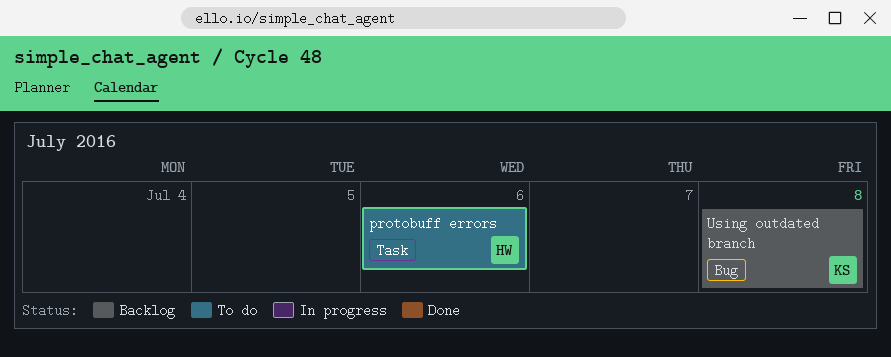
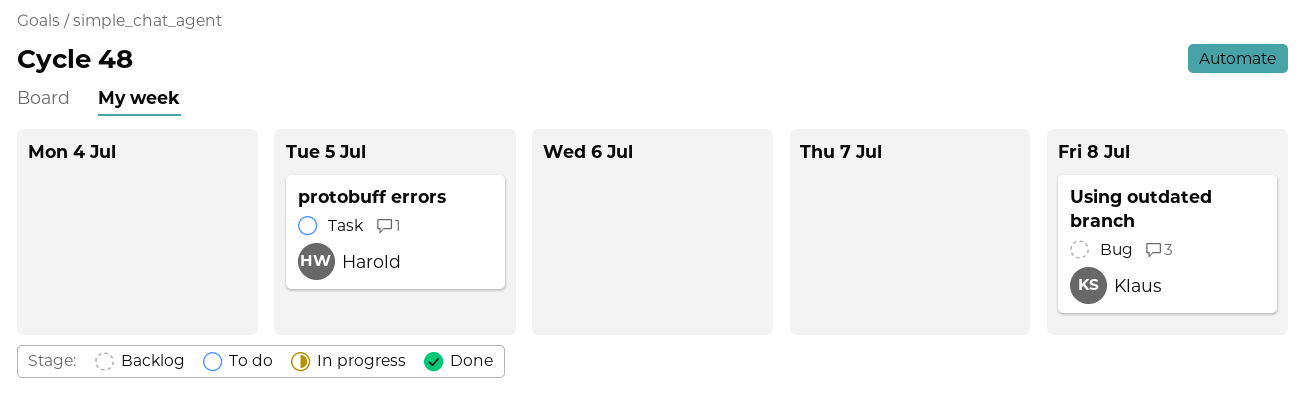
protobuff errors, due: Jul 6 -> Jul 5

